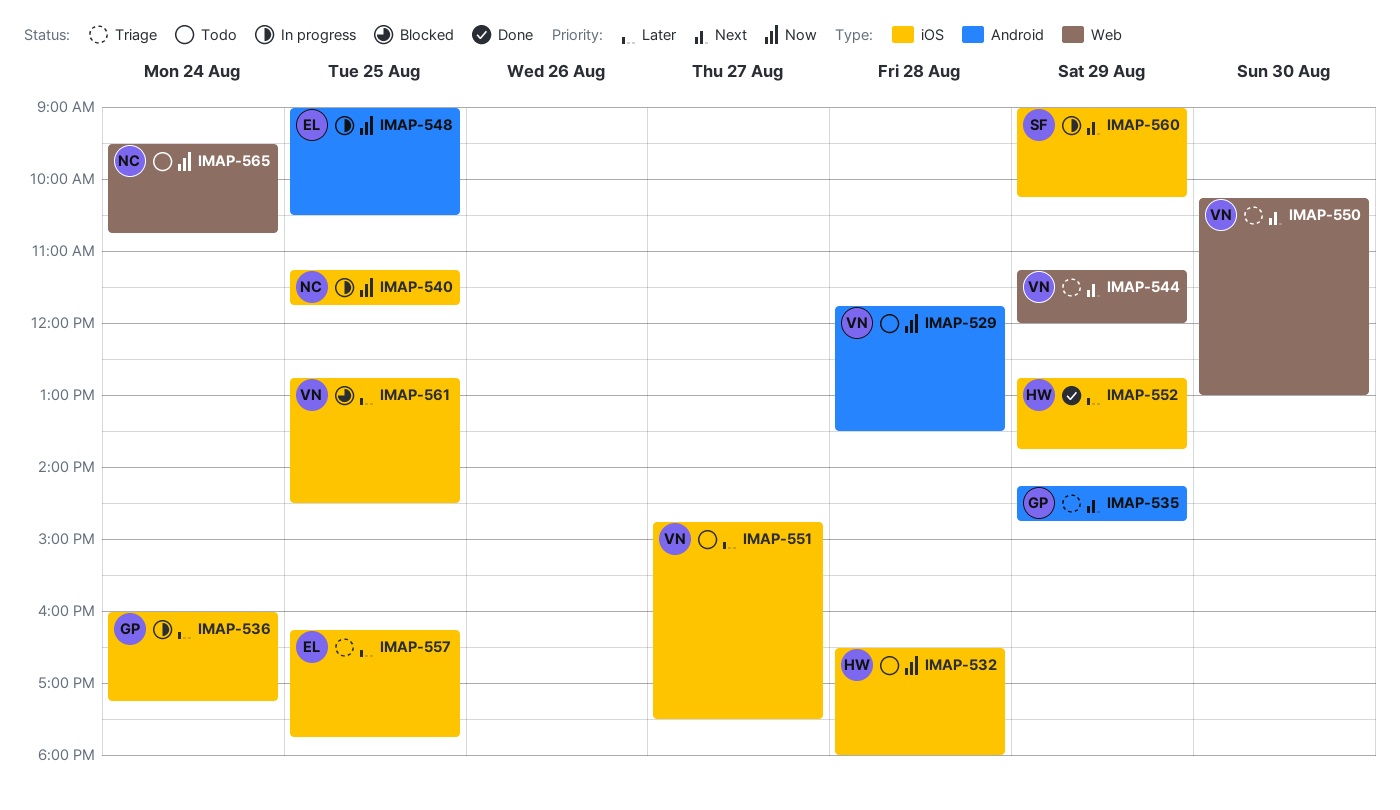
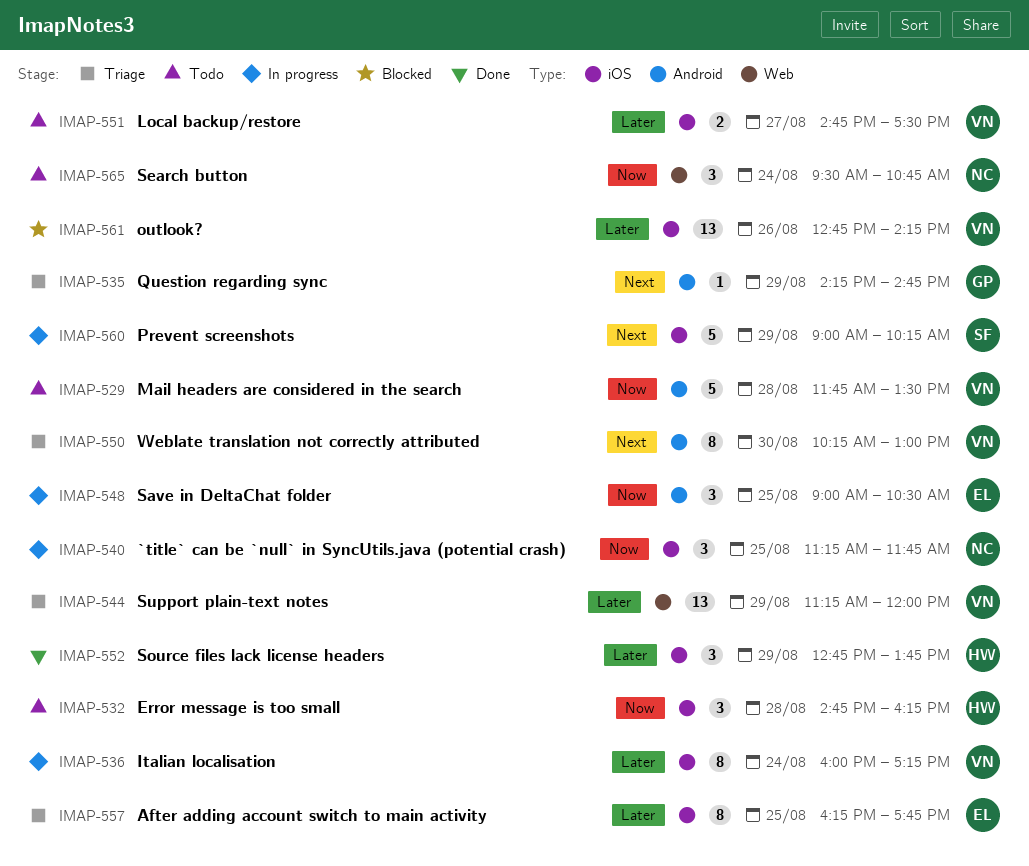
IMAP-532, begins: 16:30 -> 14:45
IMAP-532, ends: 18:00 -> 16:15
IMAP-536, owner: GP -> VN
IMAP-544, priority: Next -> Later
IMAP-550, label: Web -> Android
IMAP-561, day: Aug 25 -> Aug 26
IMAP-561, ends: 14:30 -> 14:15

